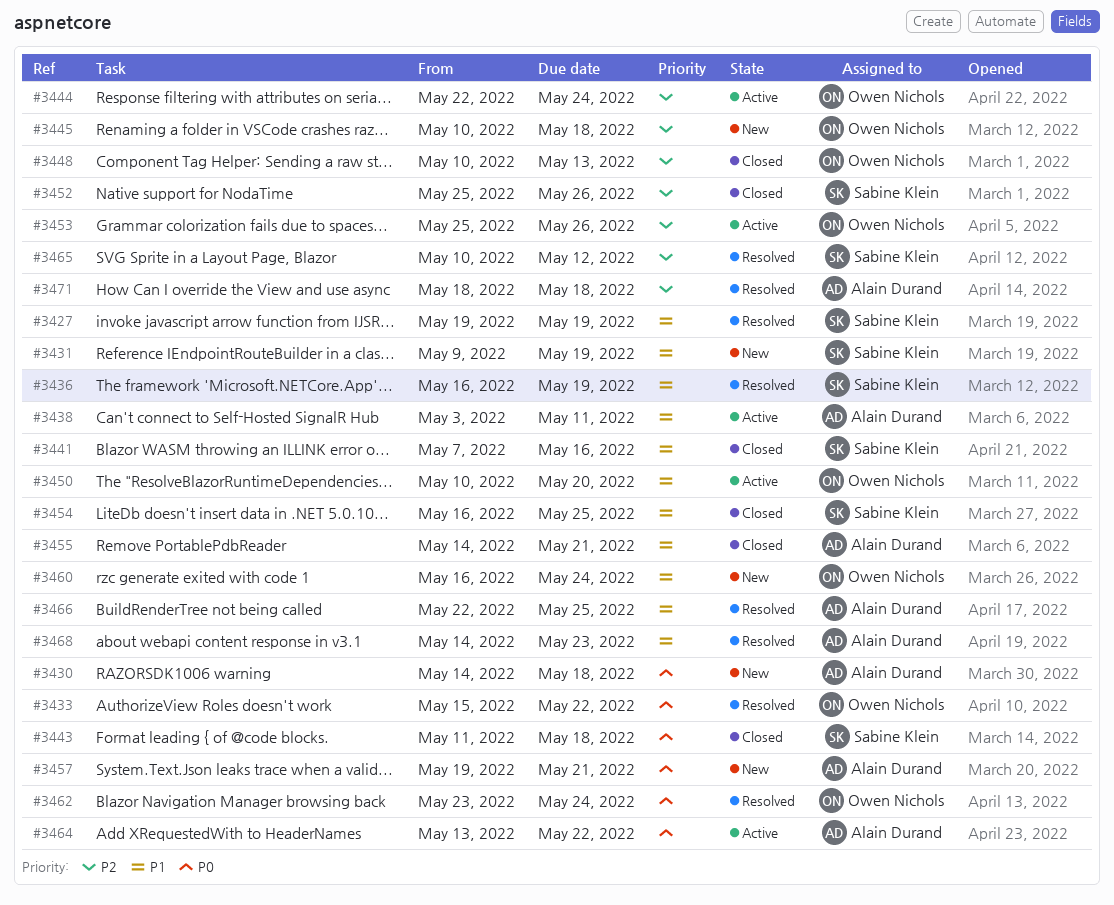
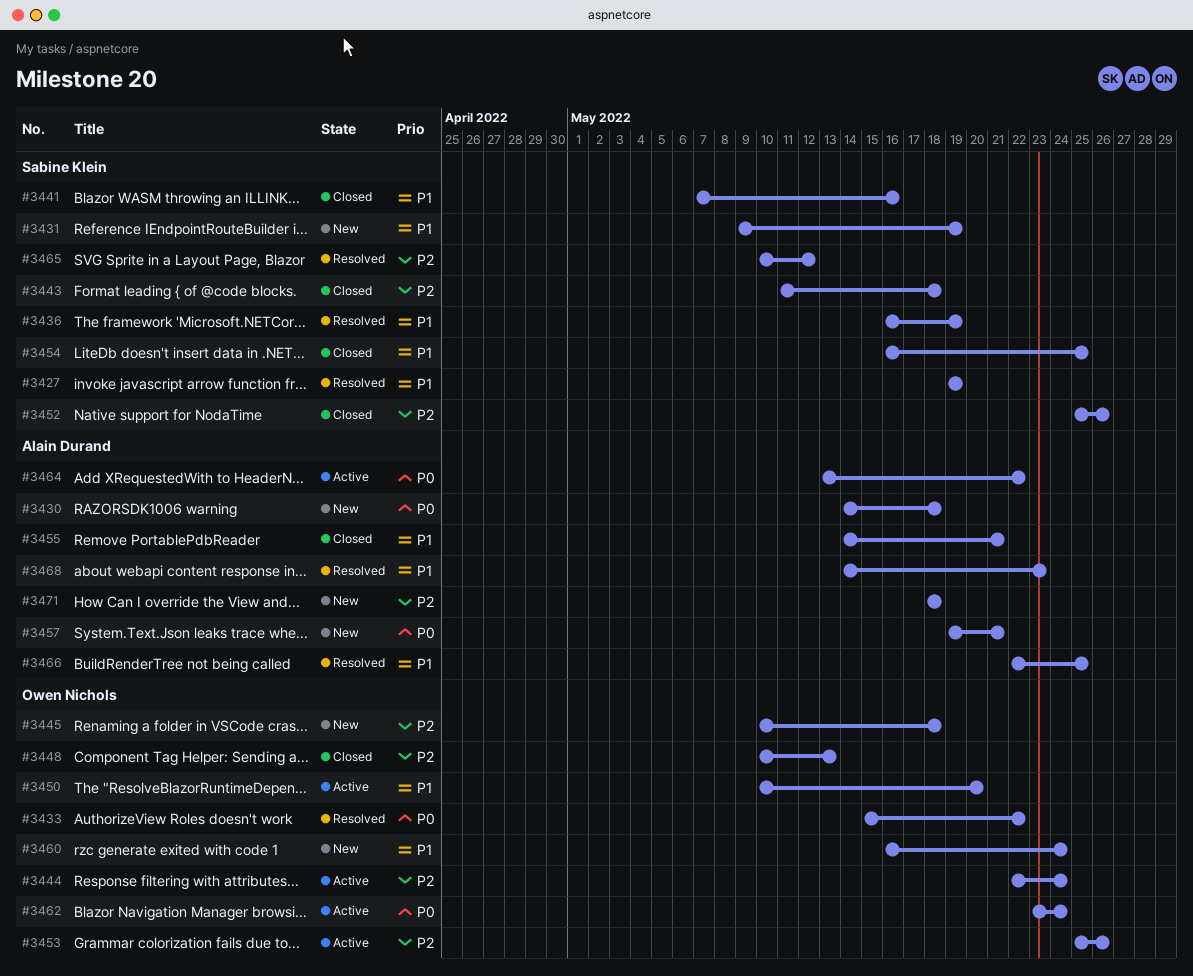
#3438: present -> none
#3443, priority: P0 -> P2
#3462, status: Resolved -> Active
#3471, status: Resolved -> New

